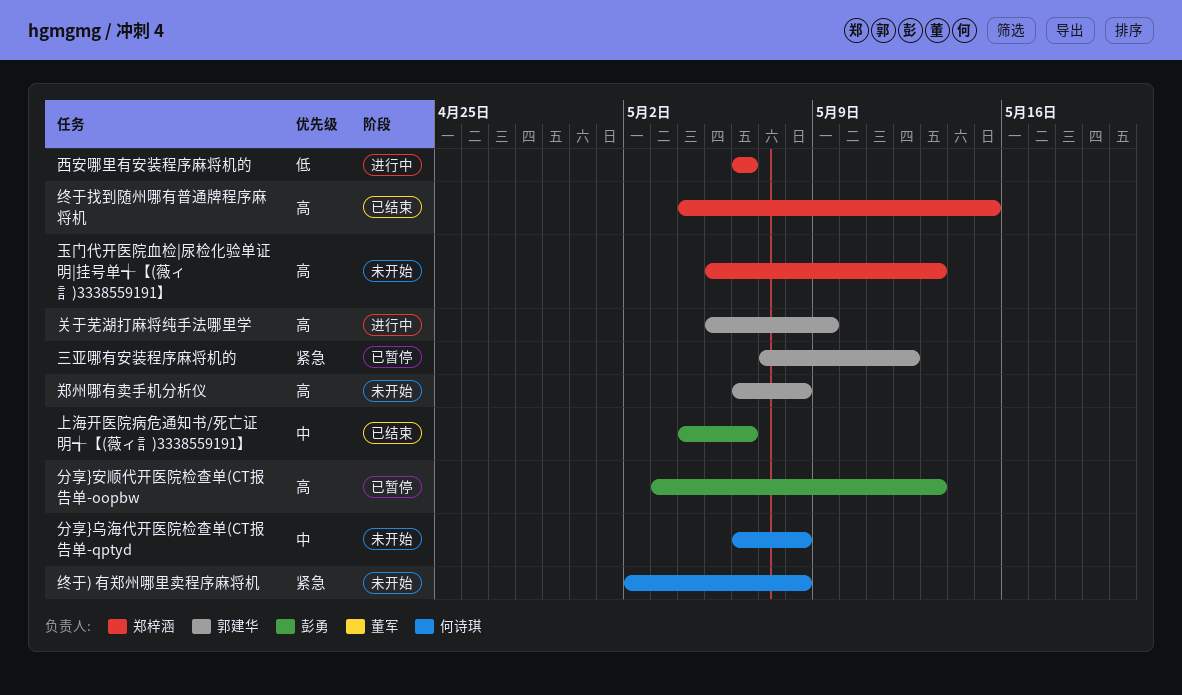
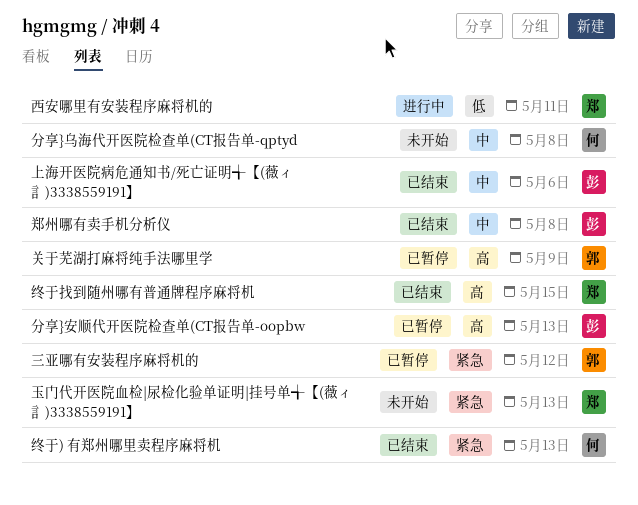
关于芜湖打麻将纯手法哪里学, status: 进行中 -> 已暂停
玉门代开医院血检|尿检化验单证明|挂号单╅【(薇ィ訁)3338559191】, priority: 高 -> 紧急
终于) 有郑州哪里卖程序麻将机, status: 未开始 -> 已结束
终于) 有郑州哪里卖程序麻将机, due: May 8 -> May 13
西安哪里有安装程序麻将机的, due: May 6 -> May 11
郑州哪有卖手机分析仪, status: 未开始 -> 已结束
郑州哪有卖手机分析仪, owner: 郭建华 -> 彭勇
郑州哪有卖手机分析仪, priority: 高 -> 中

